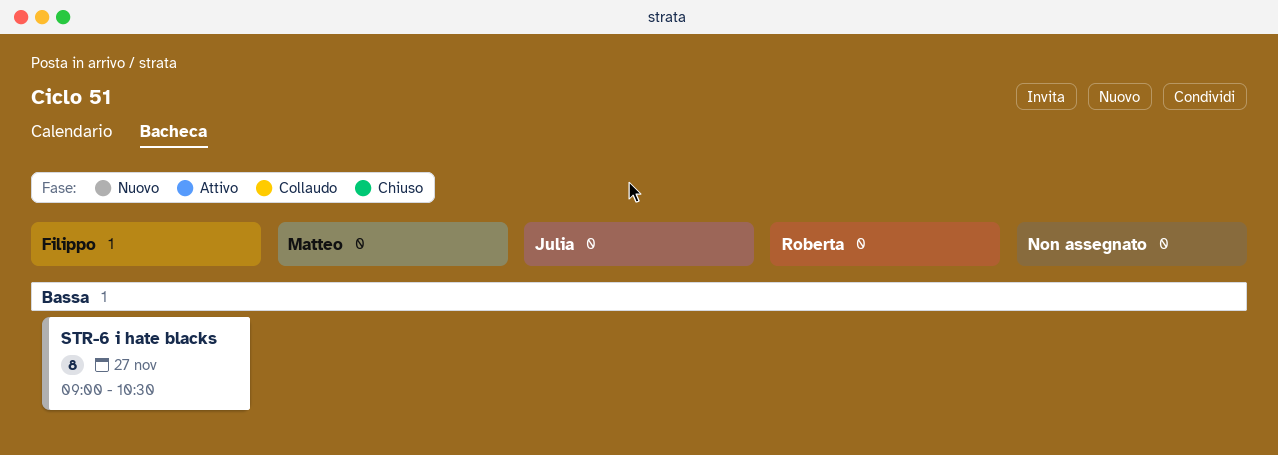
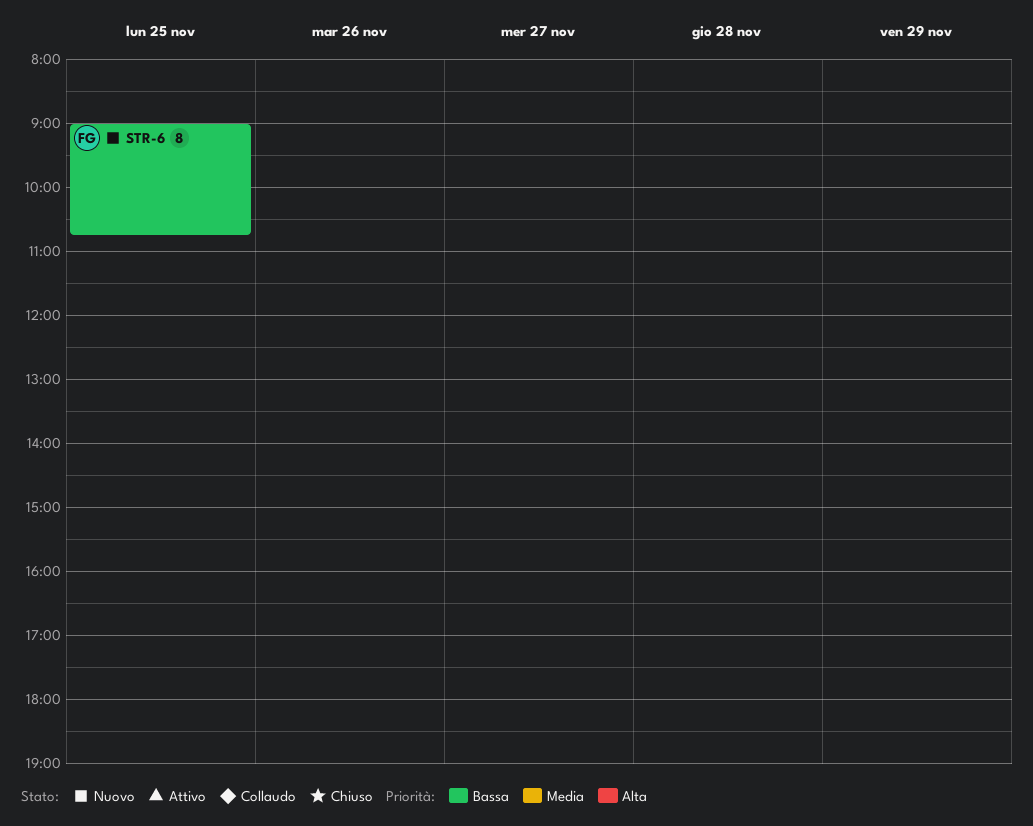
STR-6, day: Nov 27 -> Nov 25
STR-6, ends: 10:30 -> 10:45

